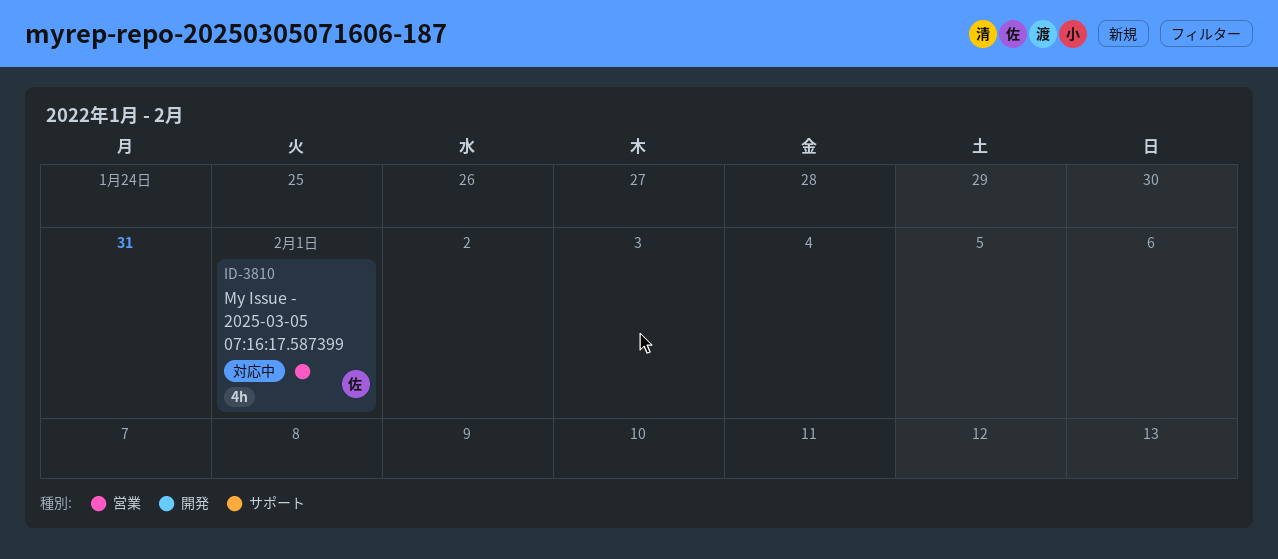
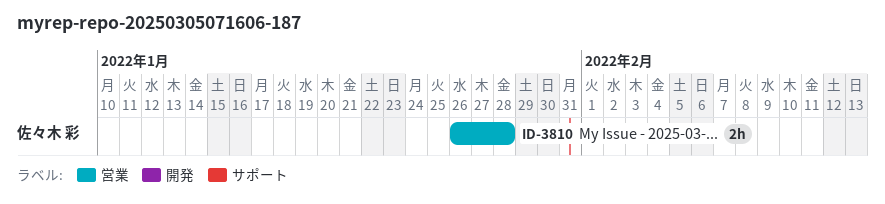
ID-3810, estimate: 4h -> 2h
ID-3810, due: Feb 1 -> Jan 28

